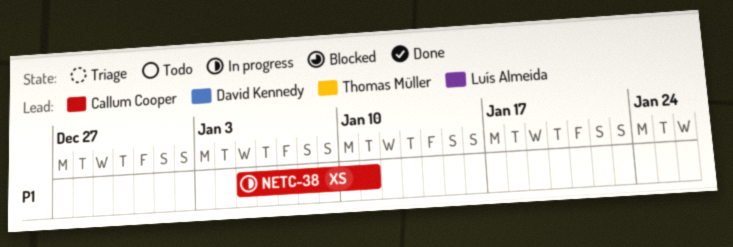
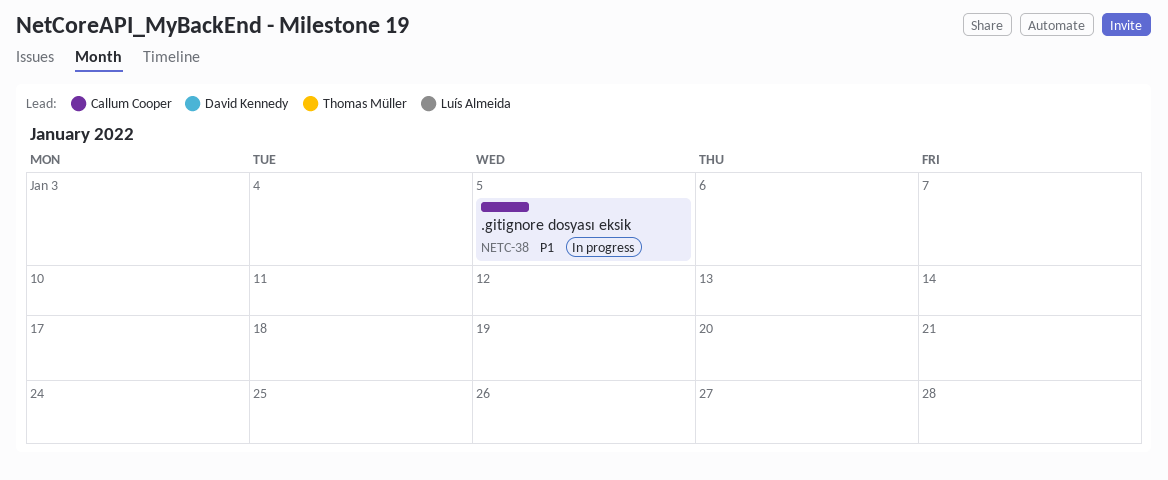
NETC-38, due: Jan 11 -> Jan 5

